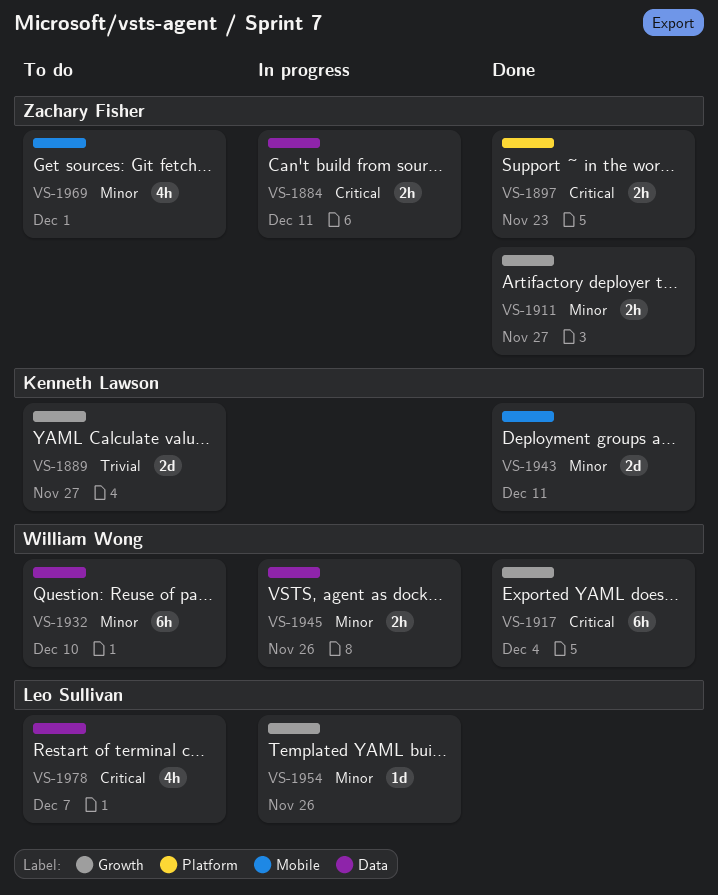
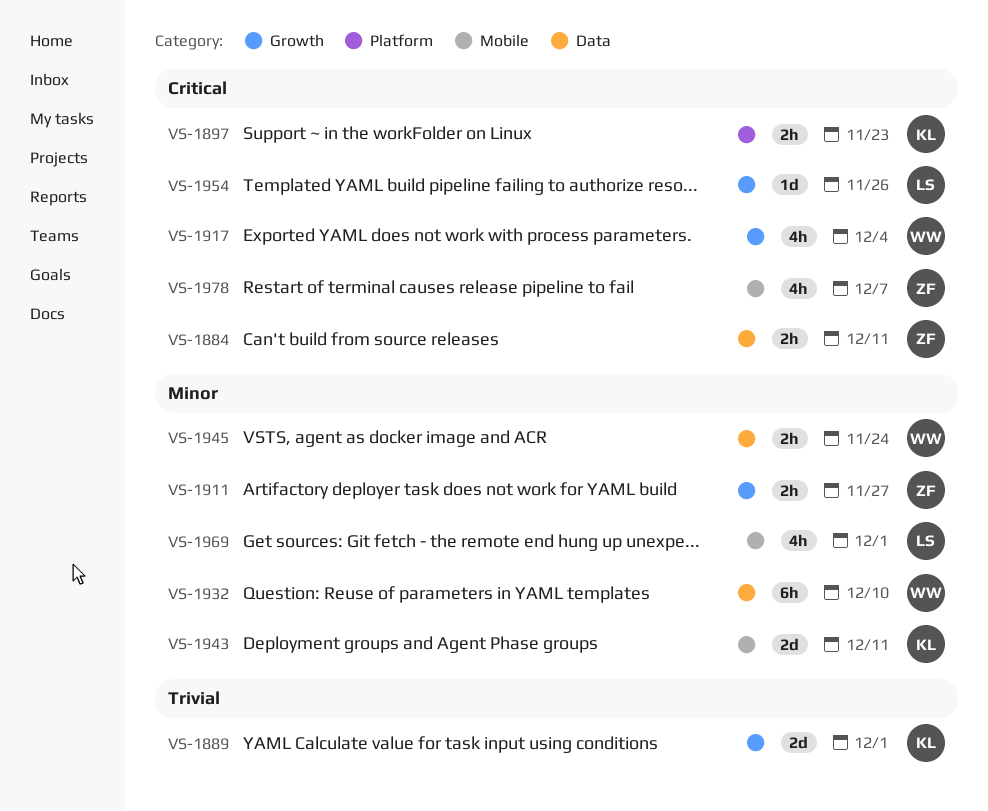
VS-1889, due: Nov 27 -> Dec 1
VS-1897, owner: Zachary Fisher -> Kenneth Lawson
VS-1917, estimate: 6h -> 4h
VS-1945, due: Nov 26 -> Nov 24
VS-1954, priority: Minor -> Critical
VS-1969, owner: Zachary Fisher -> Leo Sullivan
VS-1978, owner: Leo Sullivan -> Zachary Fisher
VS-1978, label: Data -> Mobile

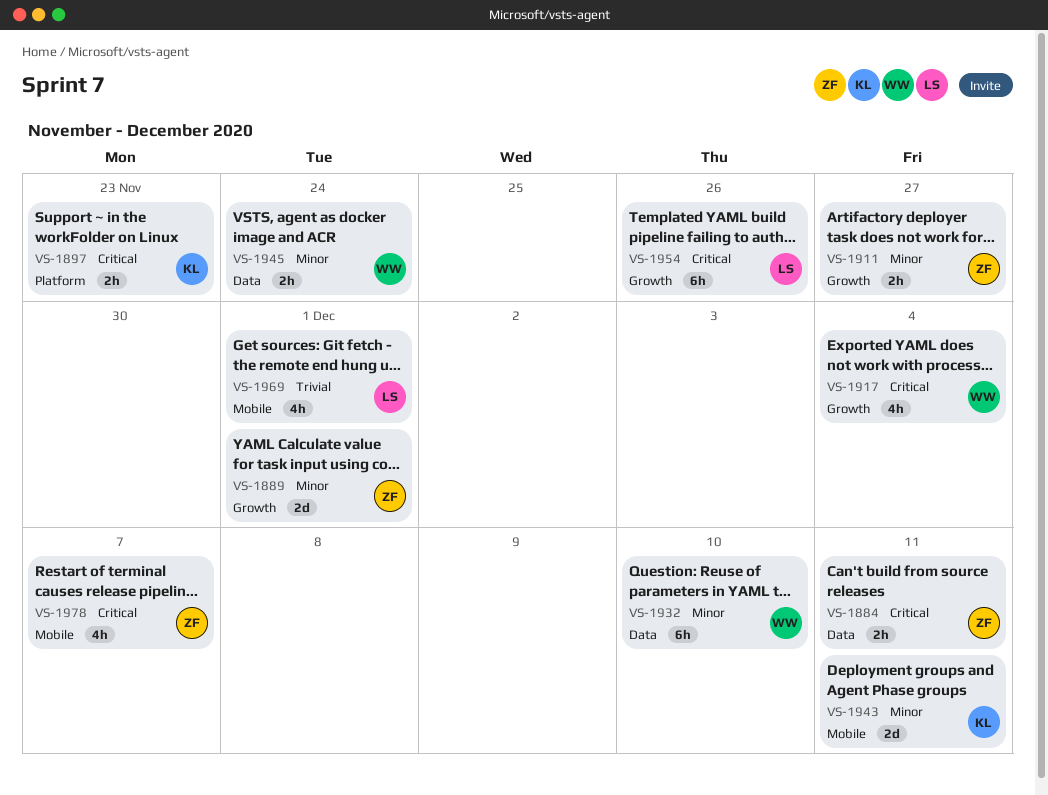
VS-1889, owner: KL -> ZF
VS-1889, priority: Trivial -> Minor
VS-1954, estimate: 1d -> 6h
VS-1969, priority: Minor -> Trivial

